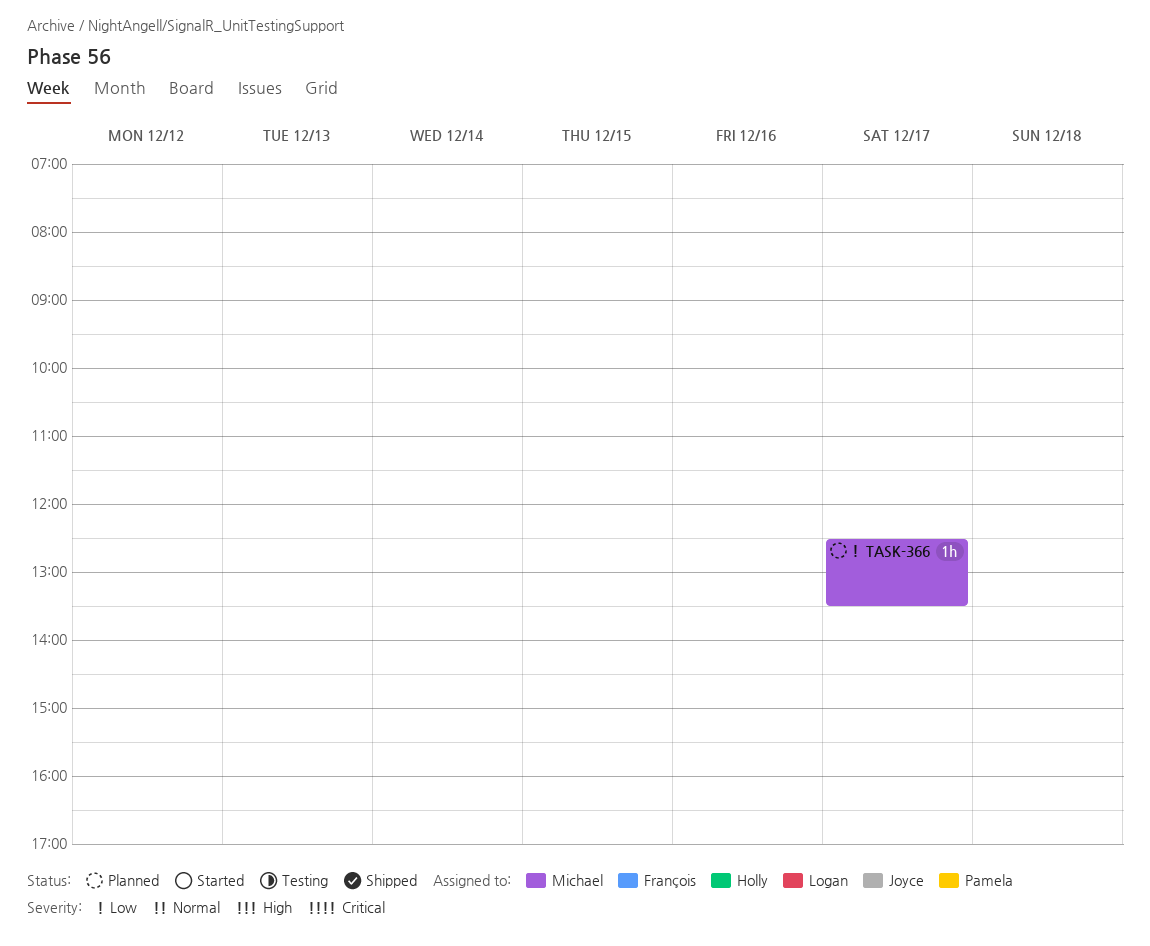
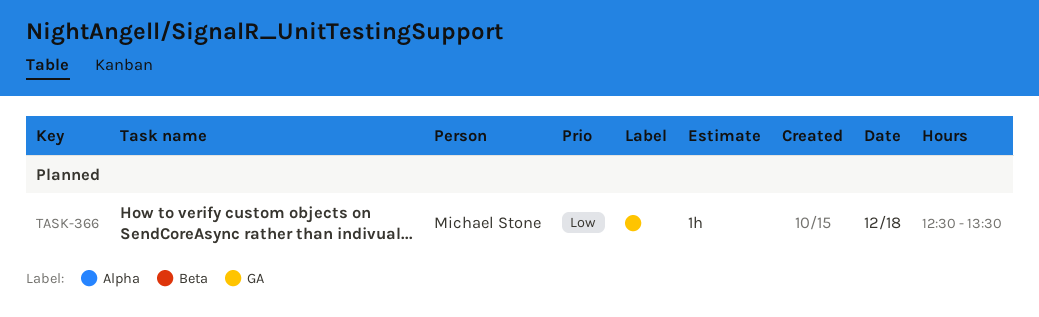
TASK-366, day: Dec 17 -> Dec 18

